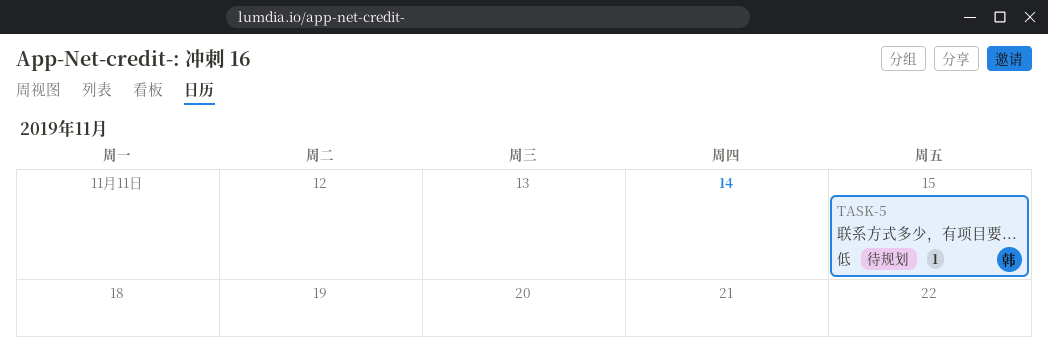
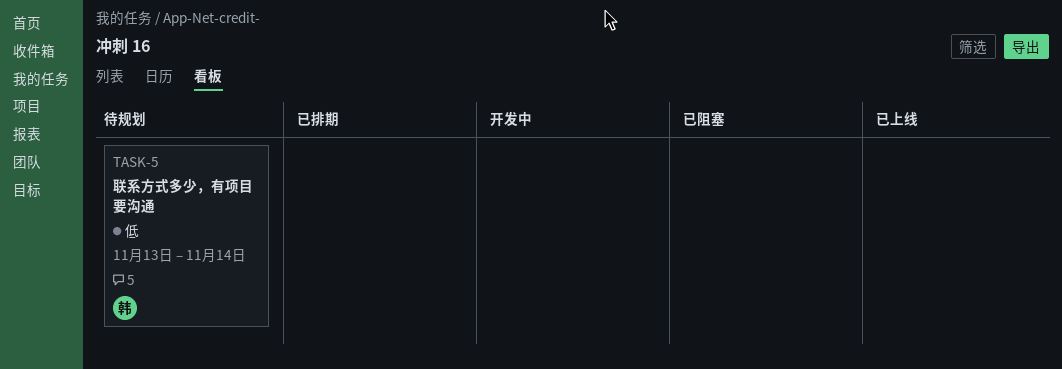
TASK-5, due: Nov 15 -> Nov 14

